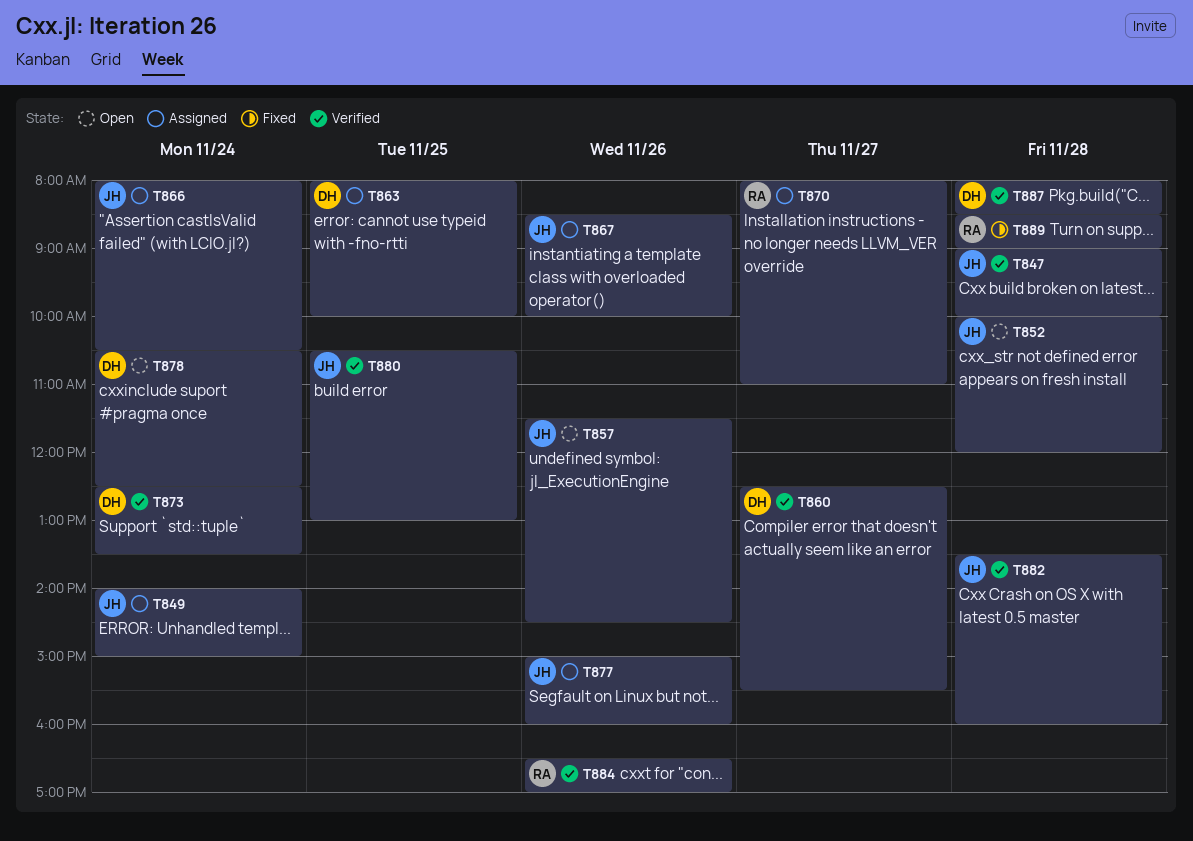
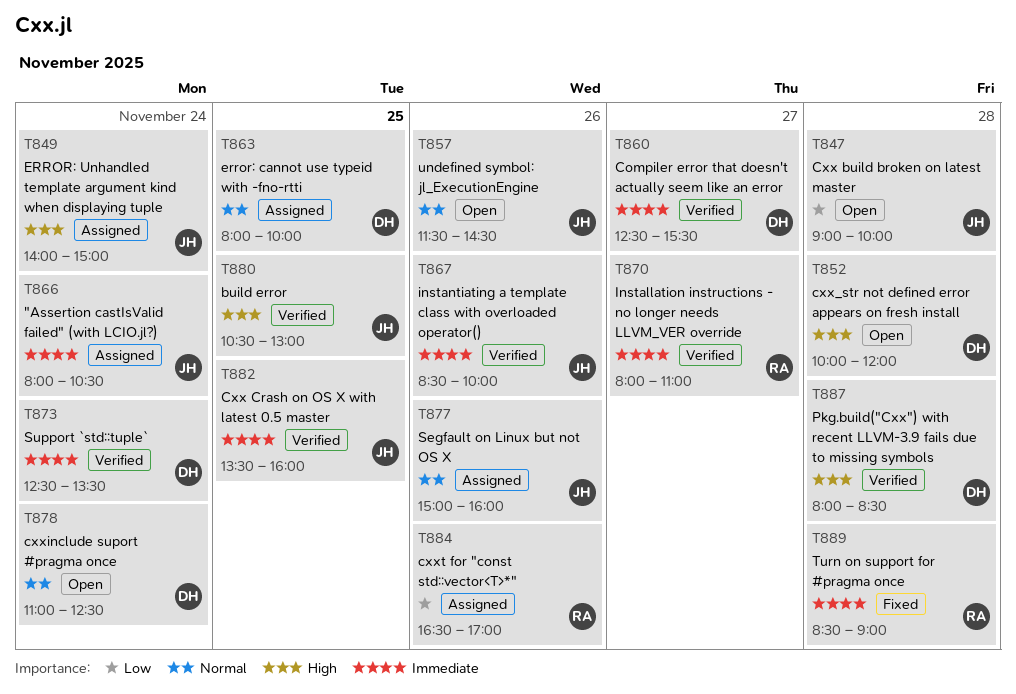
T847, status: Verified -> Open
T852, owner: JH -> DH
T867, status: Assigned -> Verified
T870, status: Assigned -> Verified
T878, begins: 10:30 -> 11:00
T882, day: Nov 28 -> Nov 25
T884, status: Verified -> Assigned

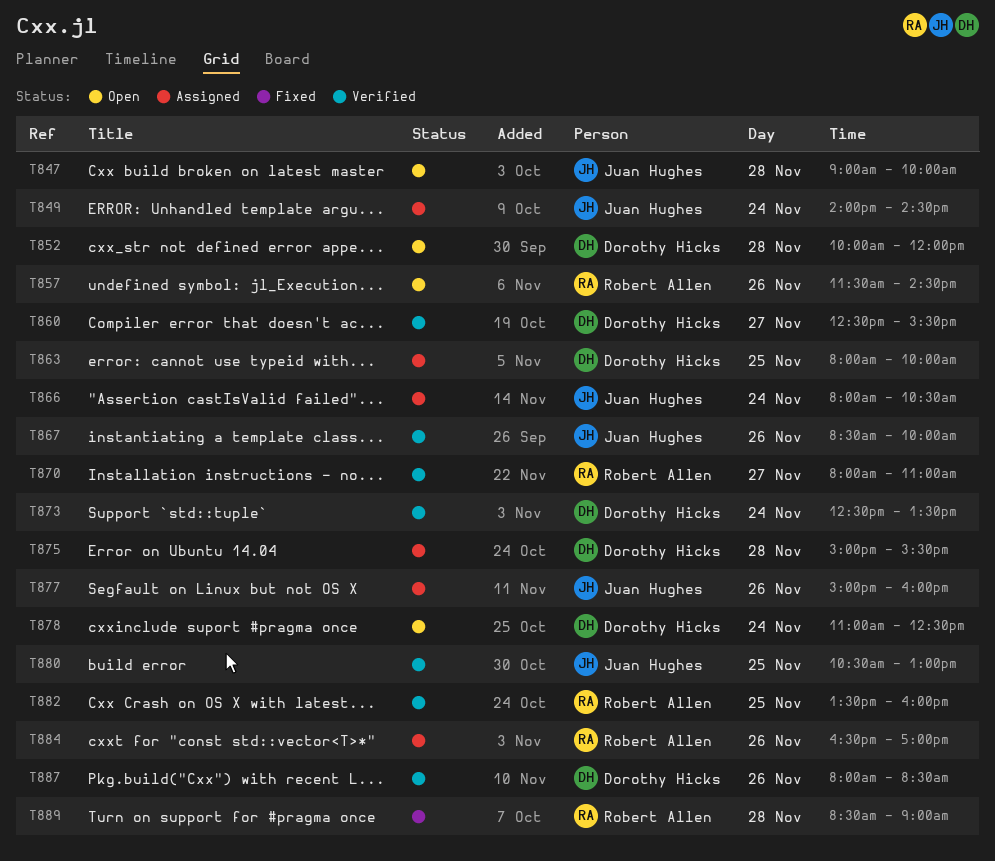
T849, ends: 15:00 -> 14:30
T857, owner: Juan Hughes -> Robert Allen
T875: none -> present
T882, owner: Juan Hughes -> Robert Allen
T887, day: Nov 28 -> Nov 26

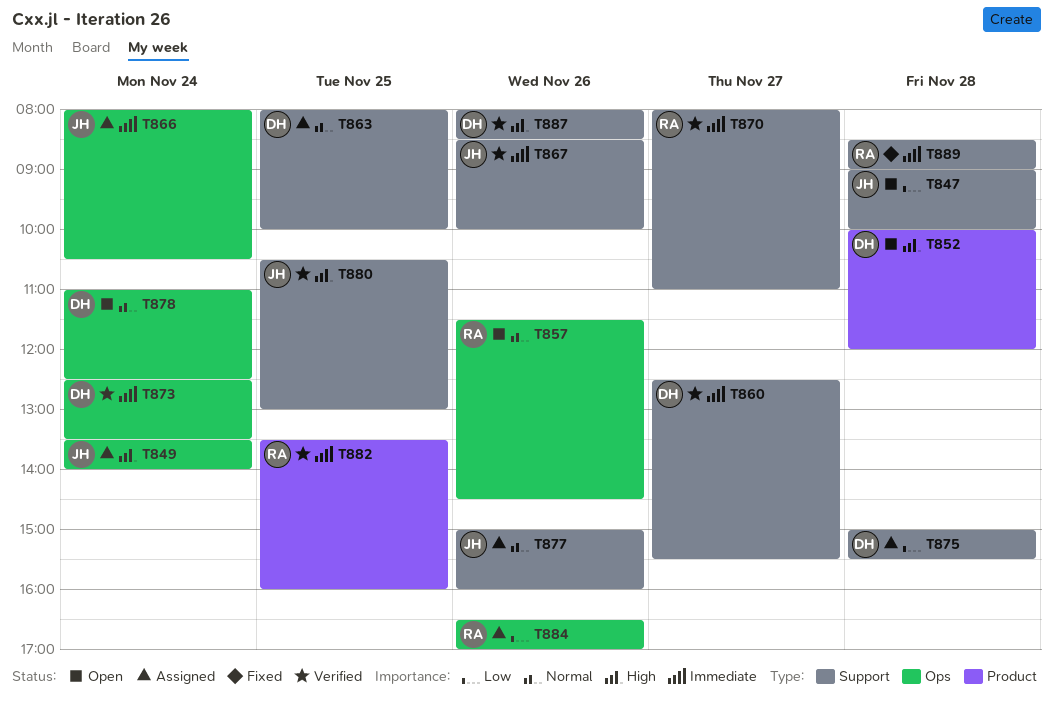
T849, begins: 14:00 -> 13:30
T849, ends: 14:30 -> 14:00

